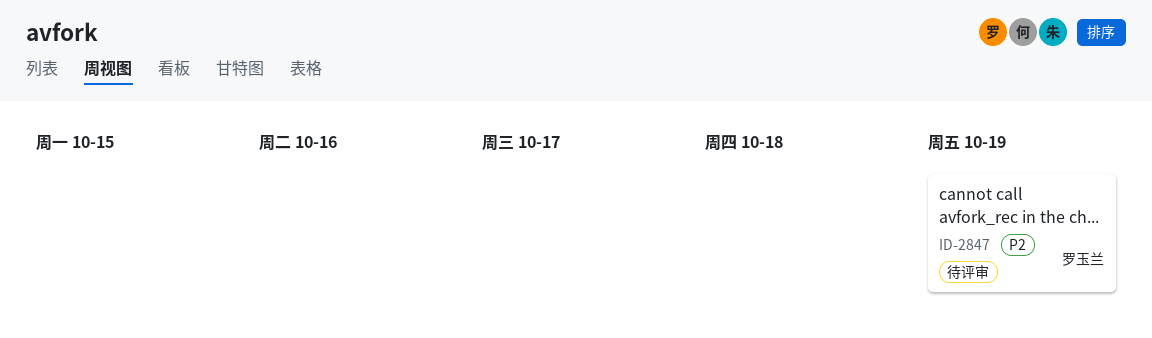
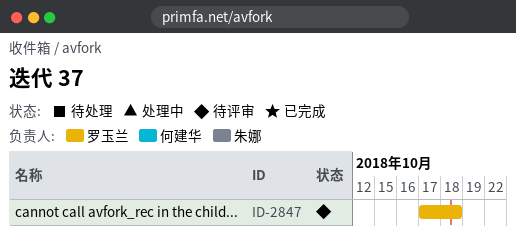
ID-2847, due: Oct 19 -> Oct 18

